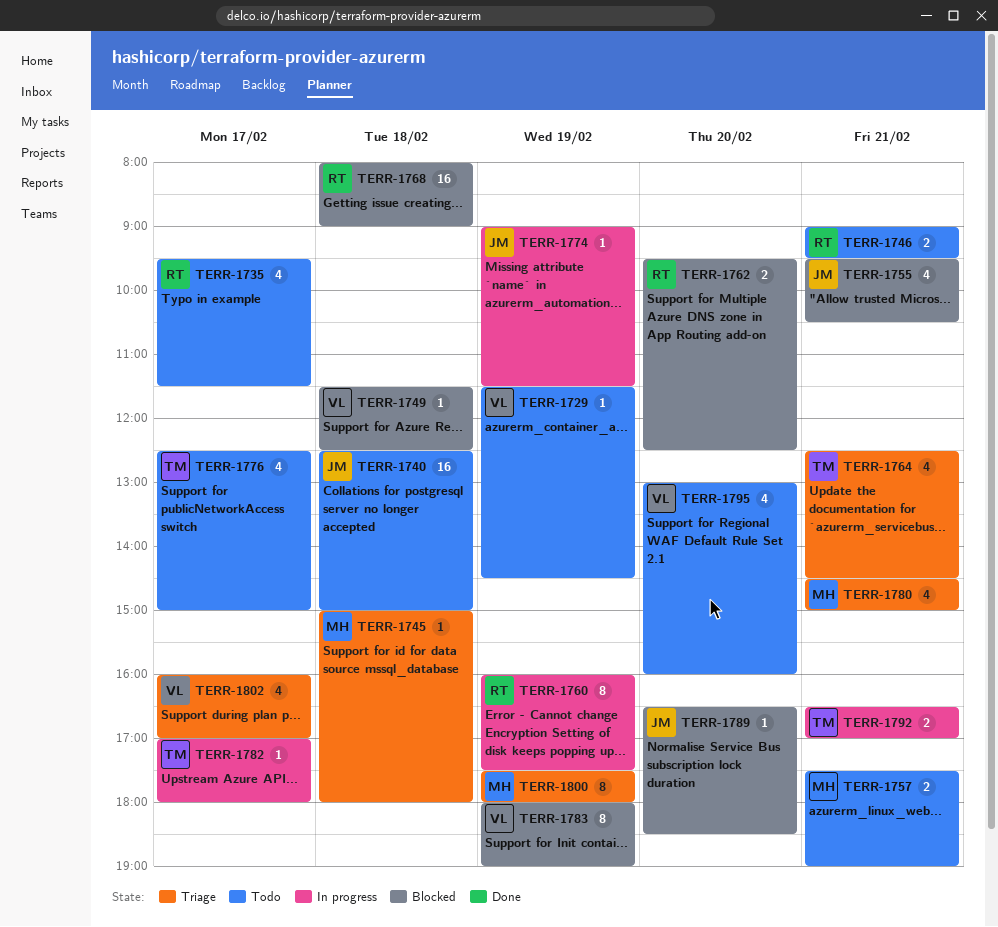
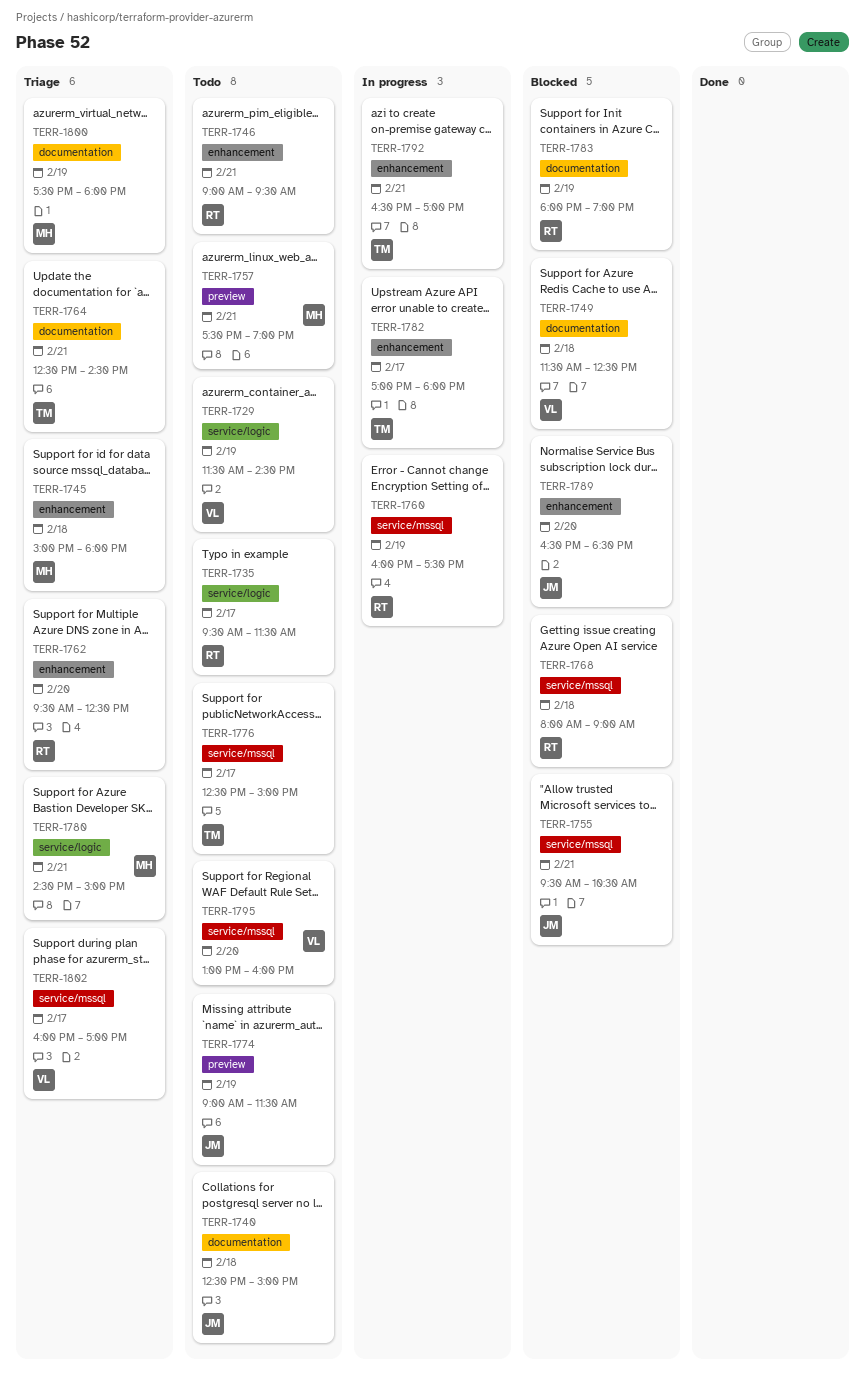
TERR-1762, status: Blocked -> Triage
TERR-1774, status: In progress -> Todo
TERR-1783, owner: VL -> RT

